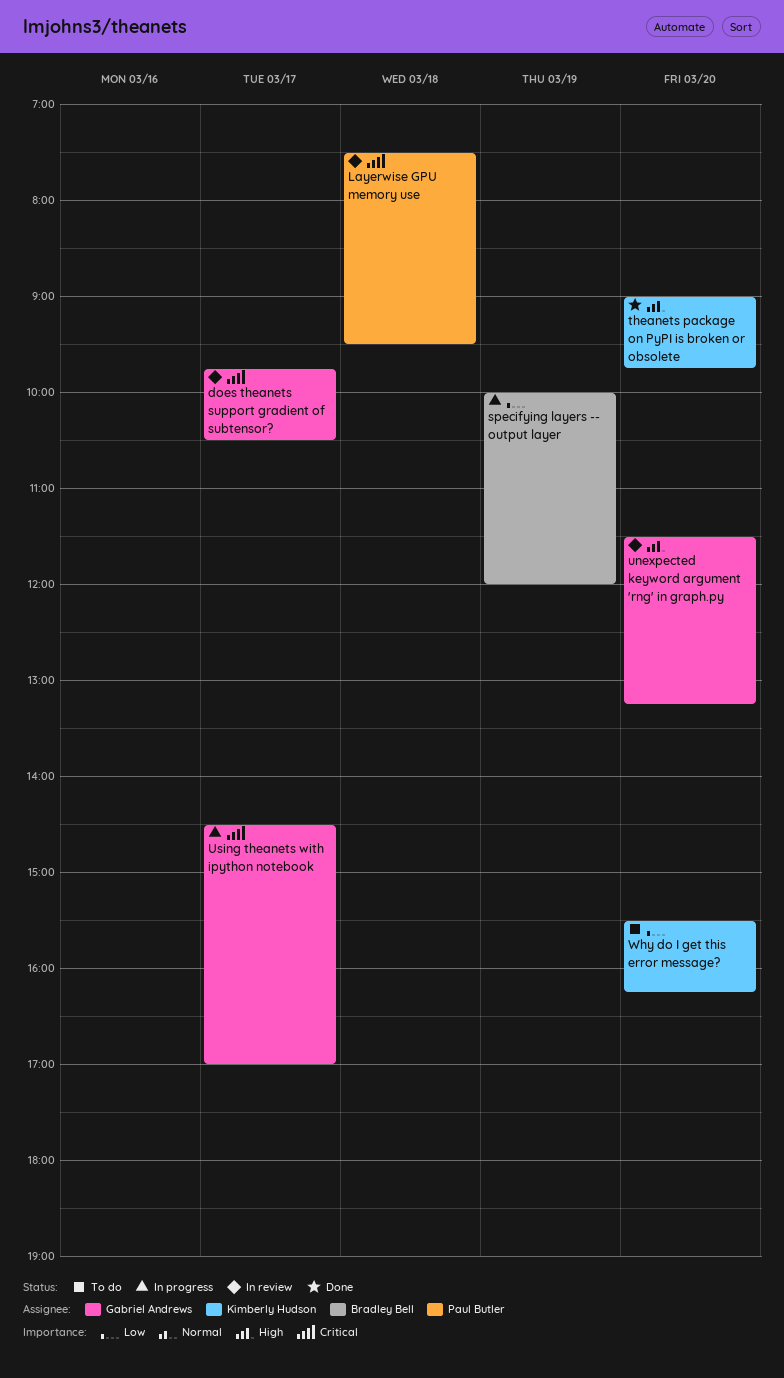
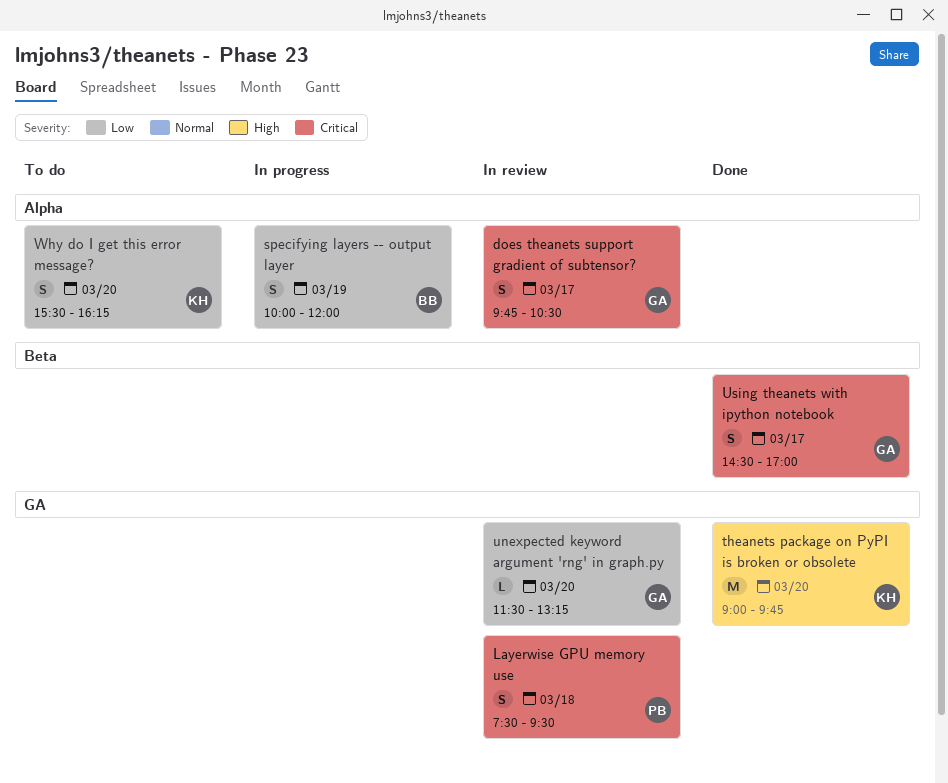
unexpected keyword argument 'rng' in graph.py, priority: High -> Low
Using theanets with ipython notebook, status: In progress -> Done

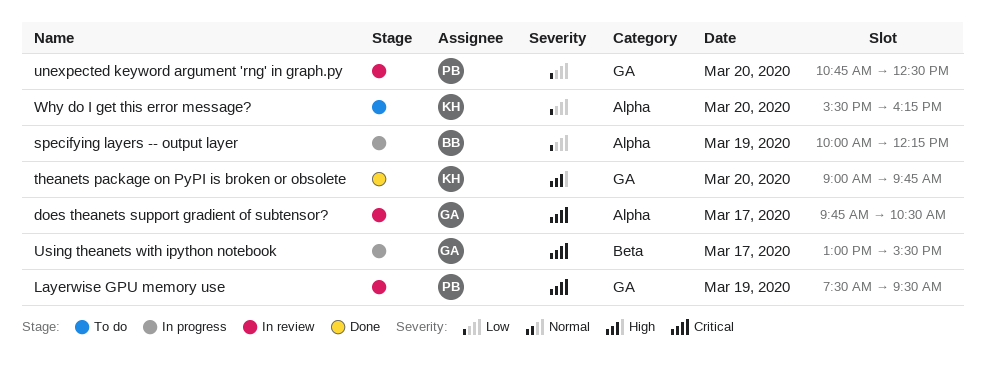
Layerwise GPU memory use, day: Mar 18 -> Mar 19
specifying layers -- output layer, ends: 12:00 -> 12:15
unexpected keyword argument 'rng' in graph.py, owner: GA -> PB
unexpected keyword argument 'rng' in graph.py, begins: 11:30 -> 10:45
unexpected keyword argument 'rng' in graph.py, ends: 13:15 -> 12:30
Using theanets with ipython notebook, status: Done -> In progress
Using theanets with ipython notebook, begins: 14:30 -> 13:00
Using theanets with ipython notebook, ends: 17:00 -> 15:30

